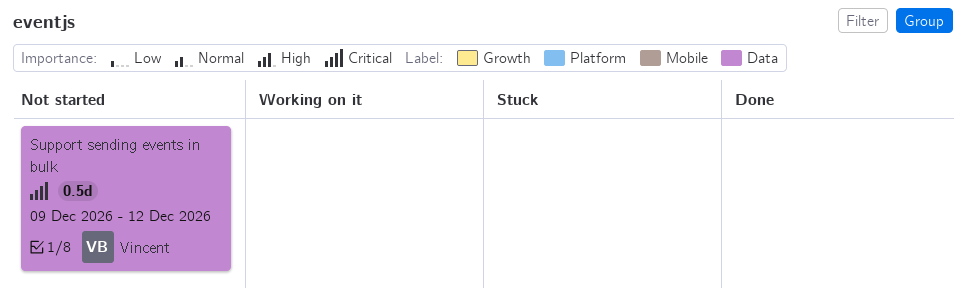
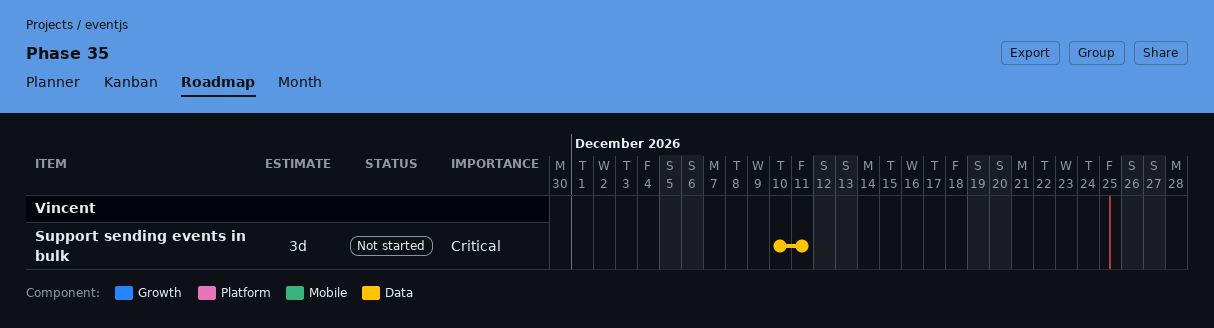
Support sending events in bulk, estimate: 0.5d -> 3d
Support sending events in bulk, start: Dec 9 -> Dec 10
Support sending events in bulk, due: Dec 12 -> Dec 11

